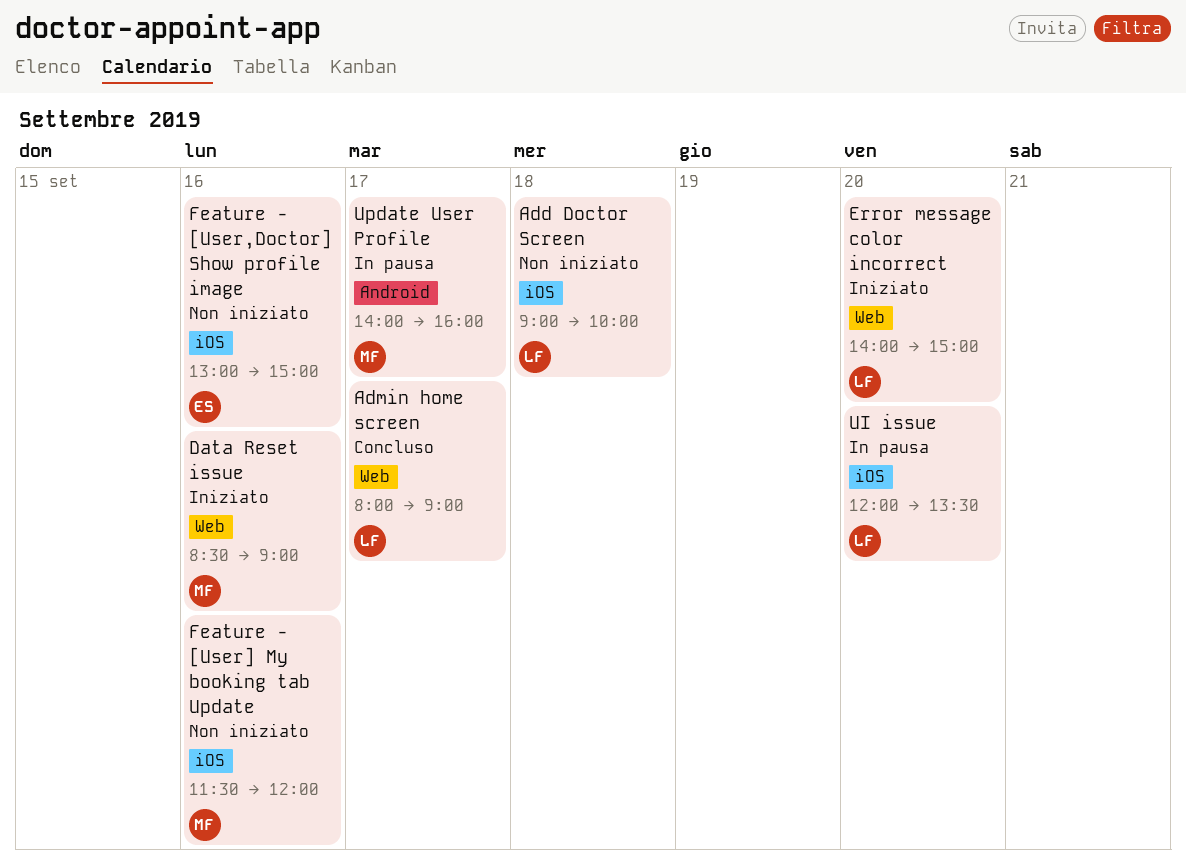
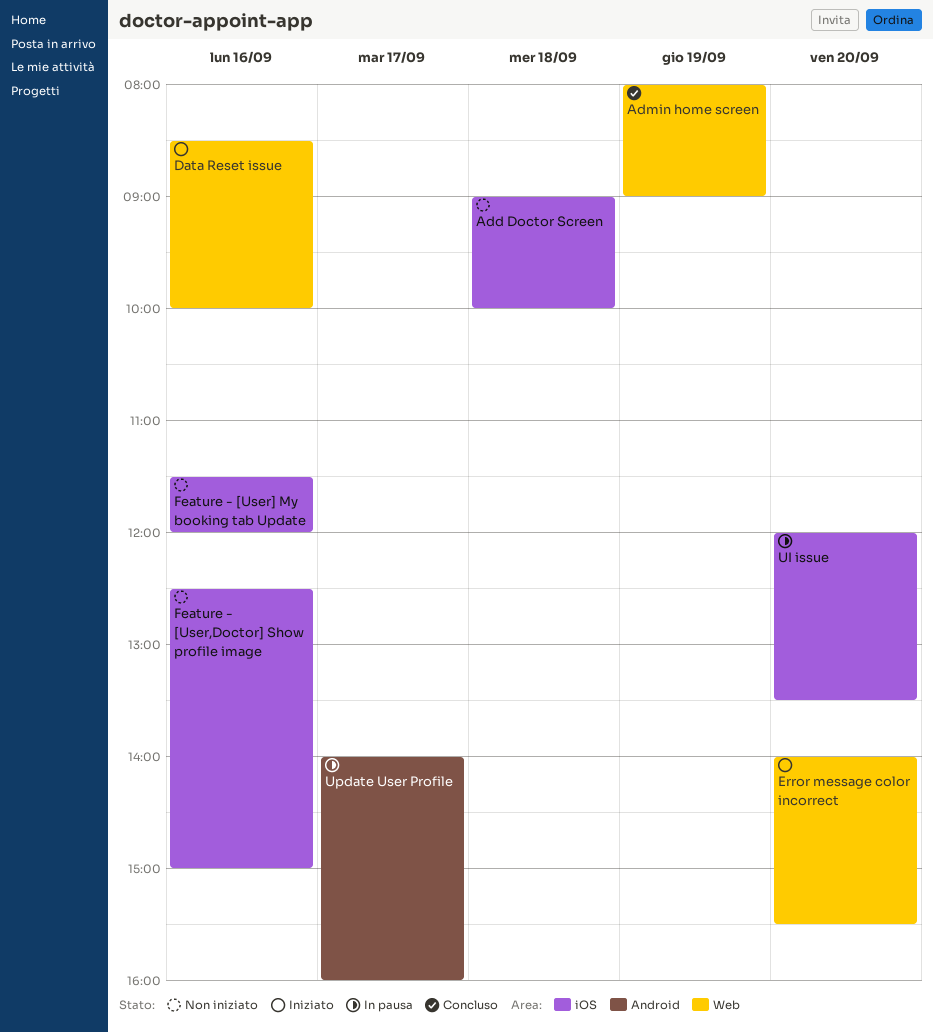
Admin home screen, day: Sep 17 -> Sep 19
Data Reset issue, ends: 09:00 -> 10:00
Error message color incorrect, ends: 15:00 -> 15:30
Feature - [User,Doctor] Show profile image, begins: 13:00 -> 12:30

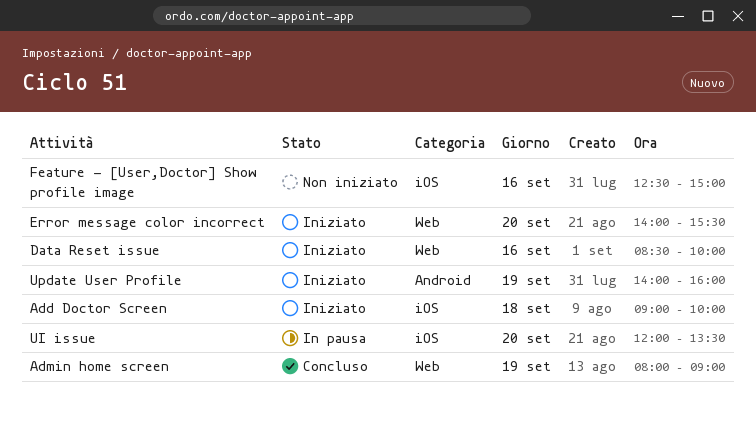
Add Doctor Screen, status: Non iniziato -> Iniziato
Feature - [User] My booking tab Update: present -> none
Update User Profile, status: In pausa -> Iniziato
Update User Profile, day: Sep 17 -> Sep 19

